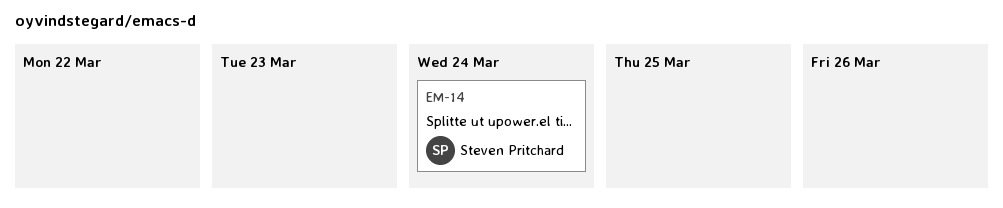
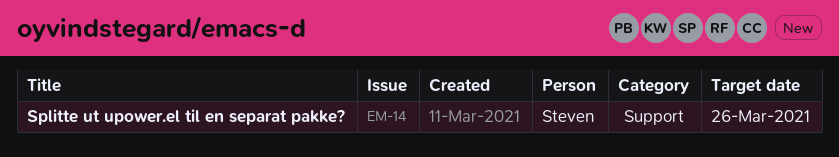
EM-14, due: Mar 24 -> Mar 26

